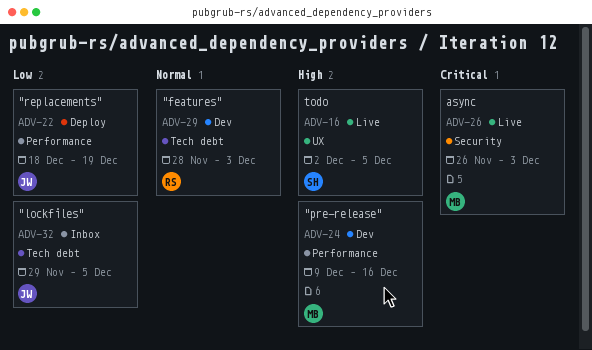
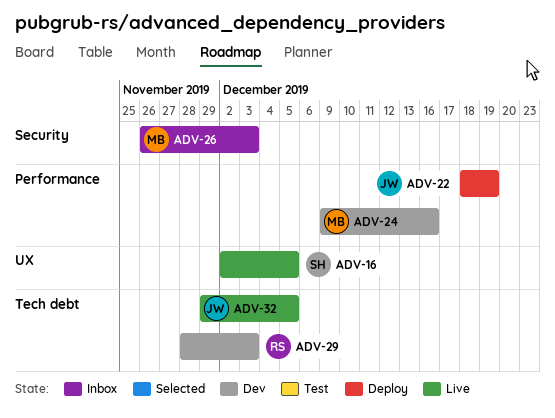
ADV-26, status: Live -> Inbox
ADV-32, status: Inbox -> Live

